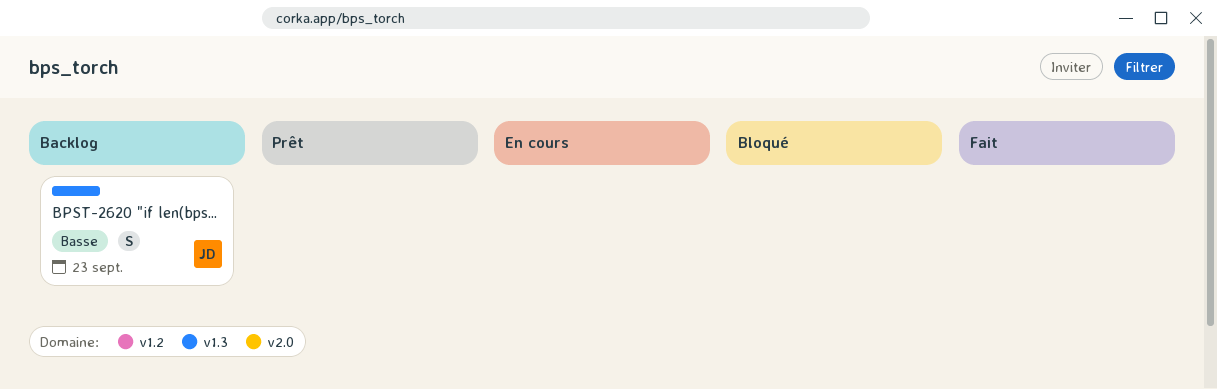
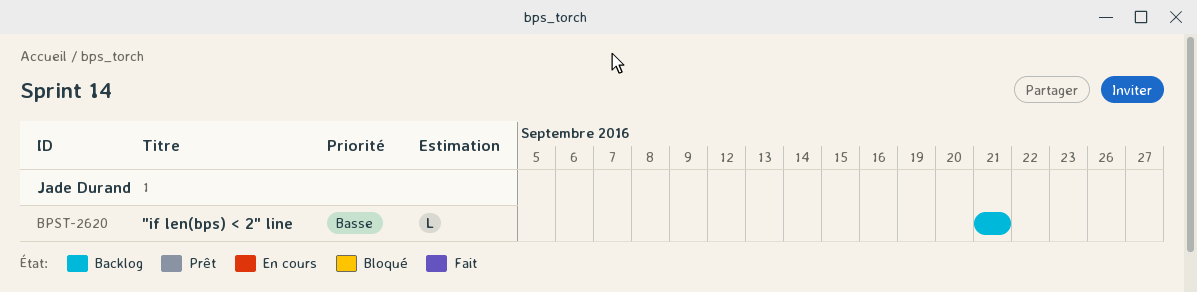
BPST-2620, estimate: S -> L
BPST-2620, due: Sep 23 -> Sep 21

